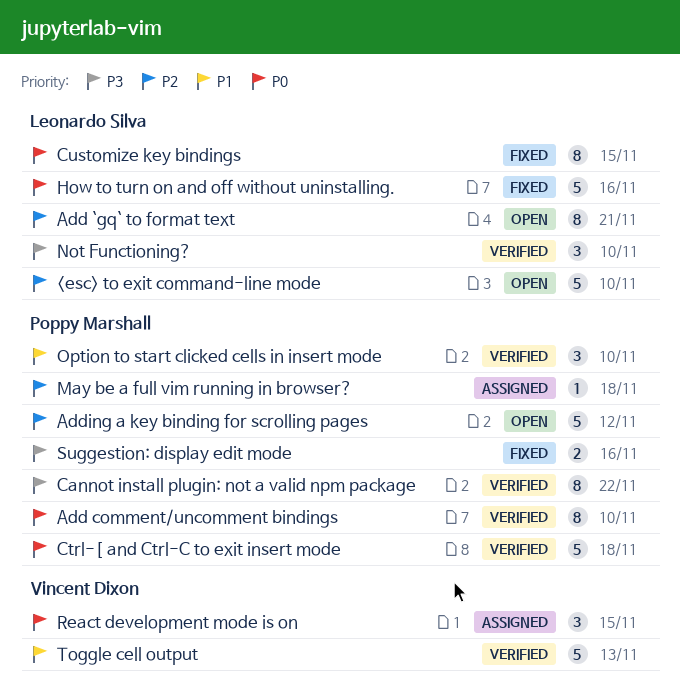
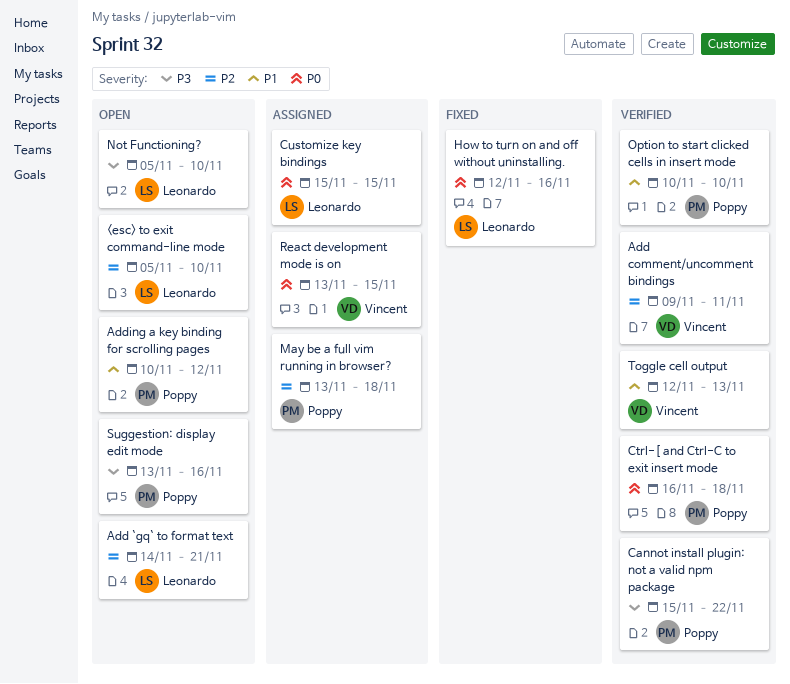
Add comment/uncomment bindings, owner: Poppy Marshall -> Vincent Dixon
Add comment/uncomment bindings, priority: P0 -> P2
Add comment/uncomment bindings, due: Nov 10 -> Nov 11
Adding a key binding for scrolling pages, priority: P2 -> P1
Customize key bindings, status: Fixed -> Assigned
Not Functioning?, status: Verified -> Open
Suggestion: display edit mode, status: Fixed -> Open

